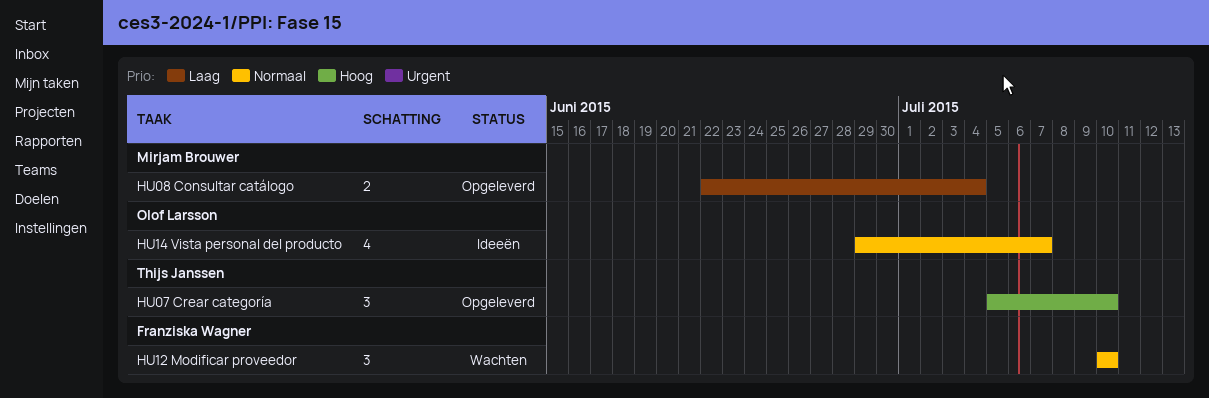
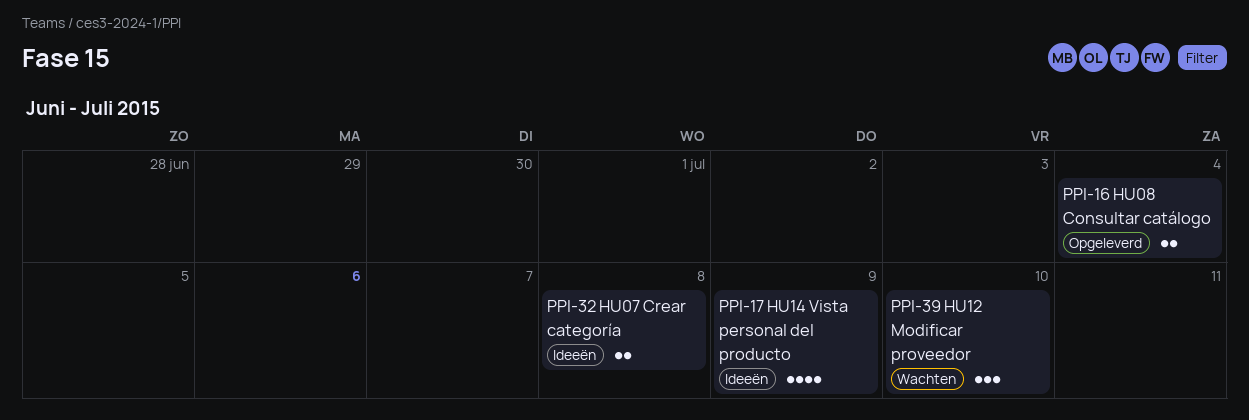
HU07 Crear categoría, status: Opgeleverd -> Ideeën
HU07 Crear categoría, estimate: 3 -> 2
HU07 Crear categoría, due: Jul 10 -> Jul 8
HU14 Vista personal del producto, due: Jul 7 -> Jul 9

